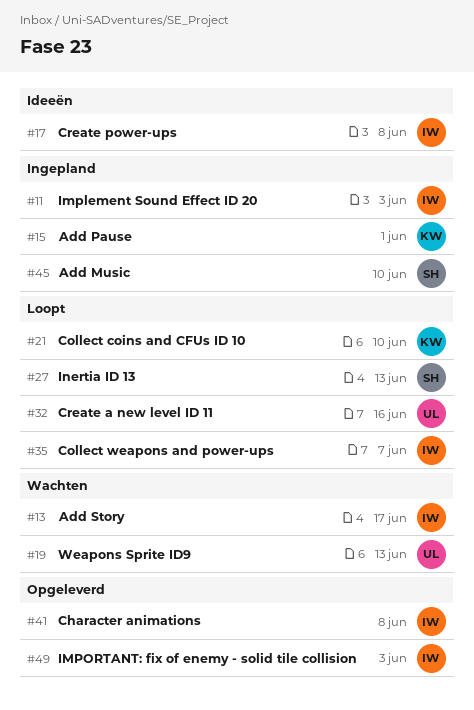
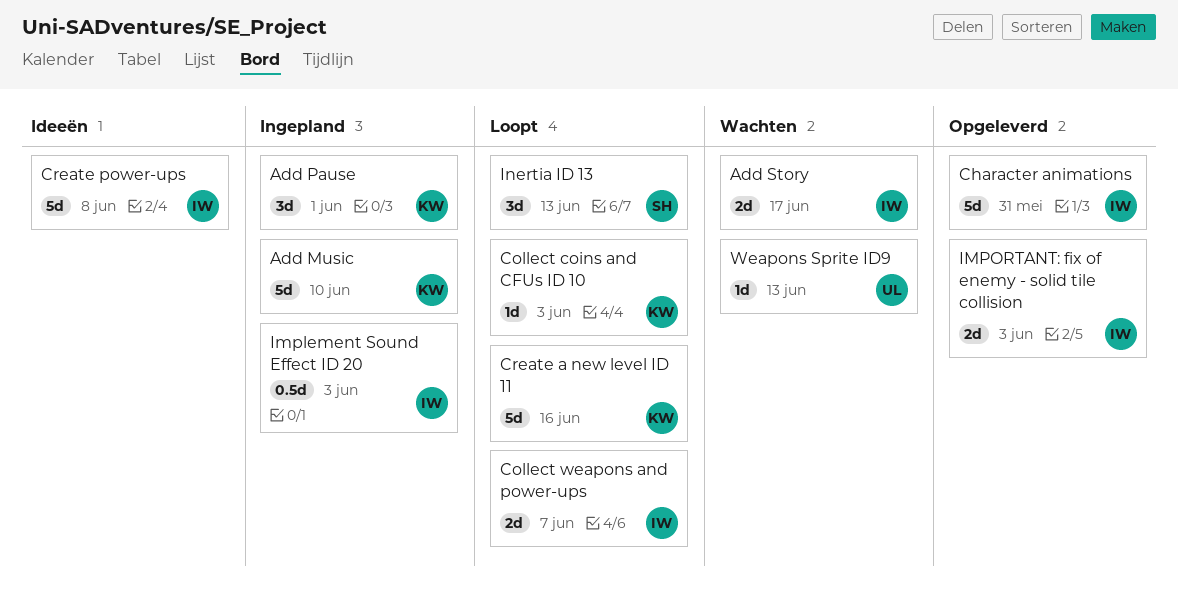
Add Music, owner: SH -> KW
Character animations, due: Jun 8 -> May 31
Collect coins and CFUs ID 10, due: Jun 10 -> Jun 3
Create a new level ID 11, owner: UL -> KW

